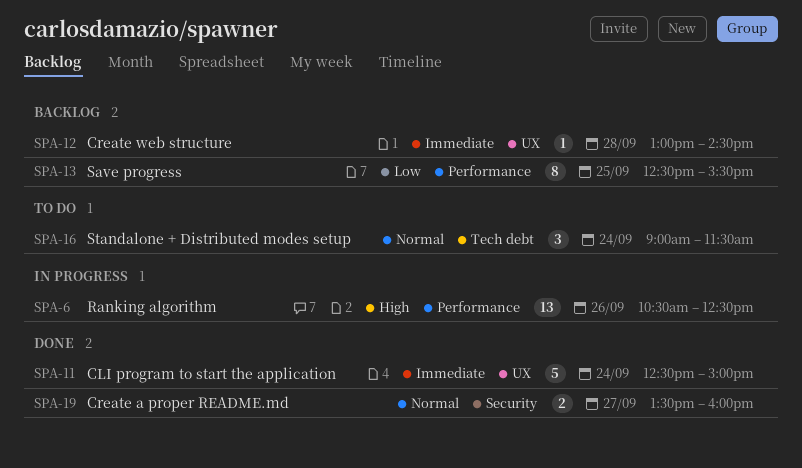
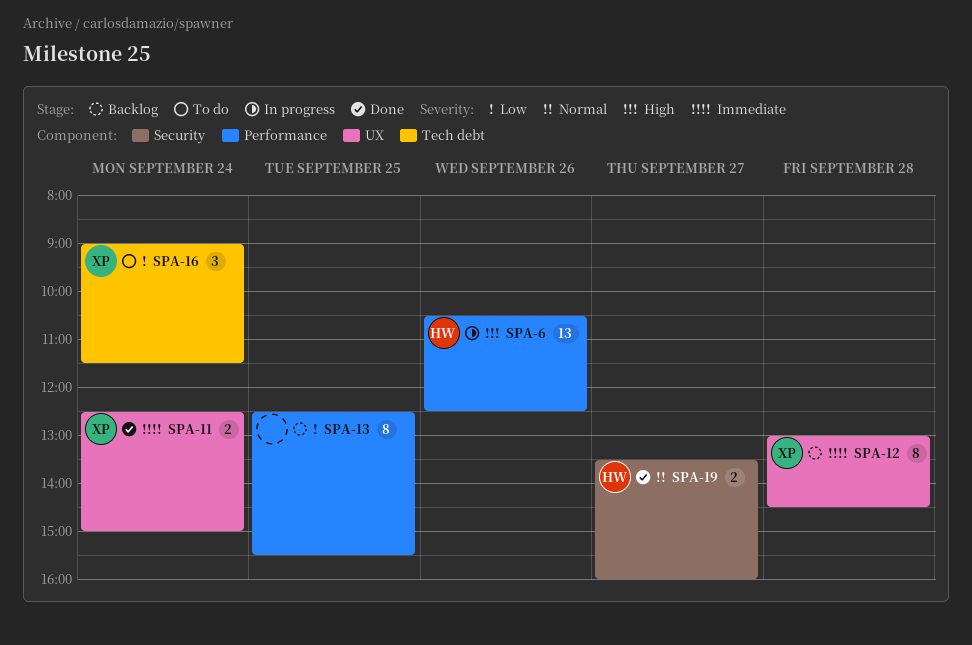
SPA-11, estimate: 5 -> 2
SPA-12, estimate: 1 -> 8
SPA-16, priority: Normal -> Low

